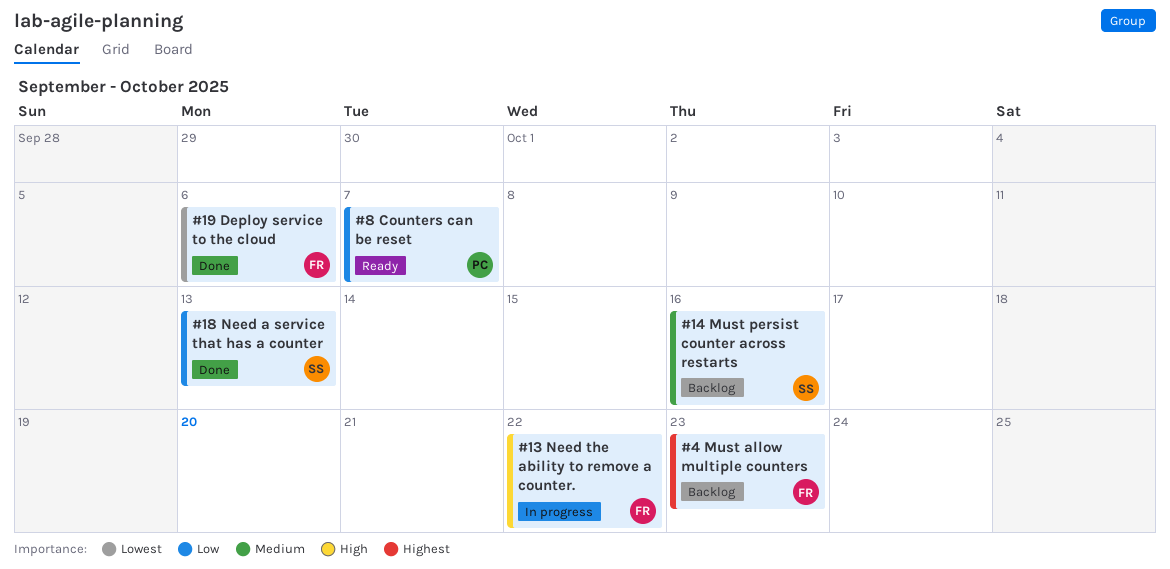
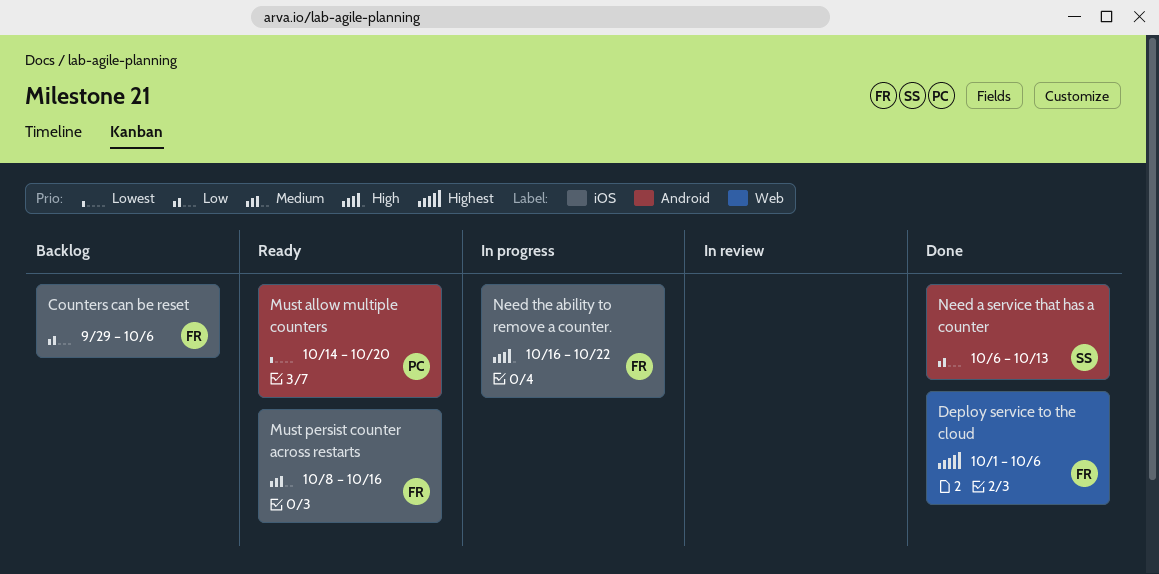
Counters can be reset, status: Ready -> Backlog
Counters can be reset, owner: PC -> FR
Counters can be reset, due: Oct 7 -> Oct 6
Deploy service to the cloud, priority: Lowest -> Highest
Must allow multiple counters, status: Backlog -> Ready
Must allow multiple counters, owner: FR -> PC
Must allow multiple counters, priority: Highest -> Lowest
Must allow multiple counters, due: Oct 23 -> Oct 20
Must persist counter across restarts, status: Backlog -> Ready
Must persist counter across restarts, owner: SS -> FR

